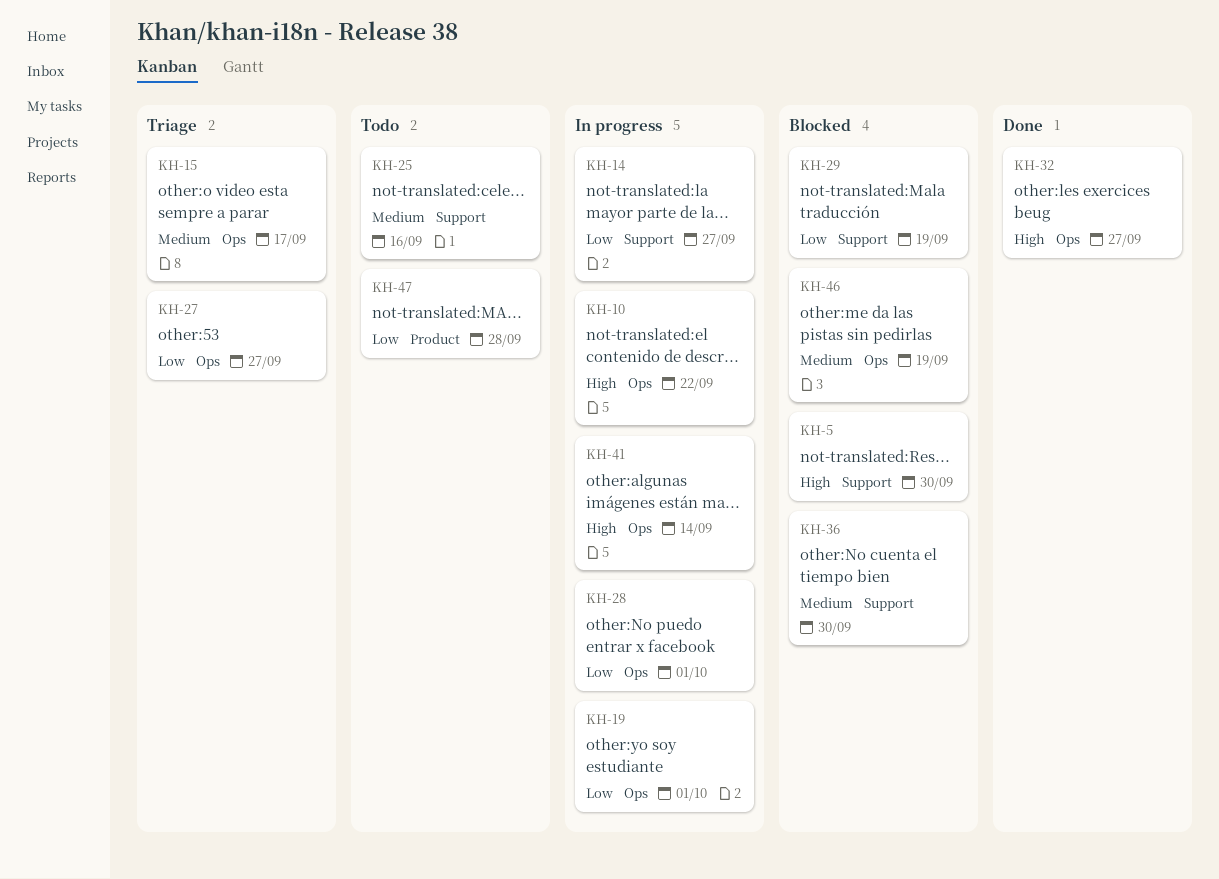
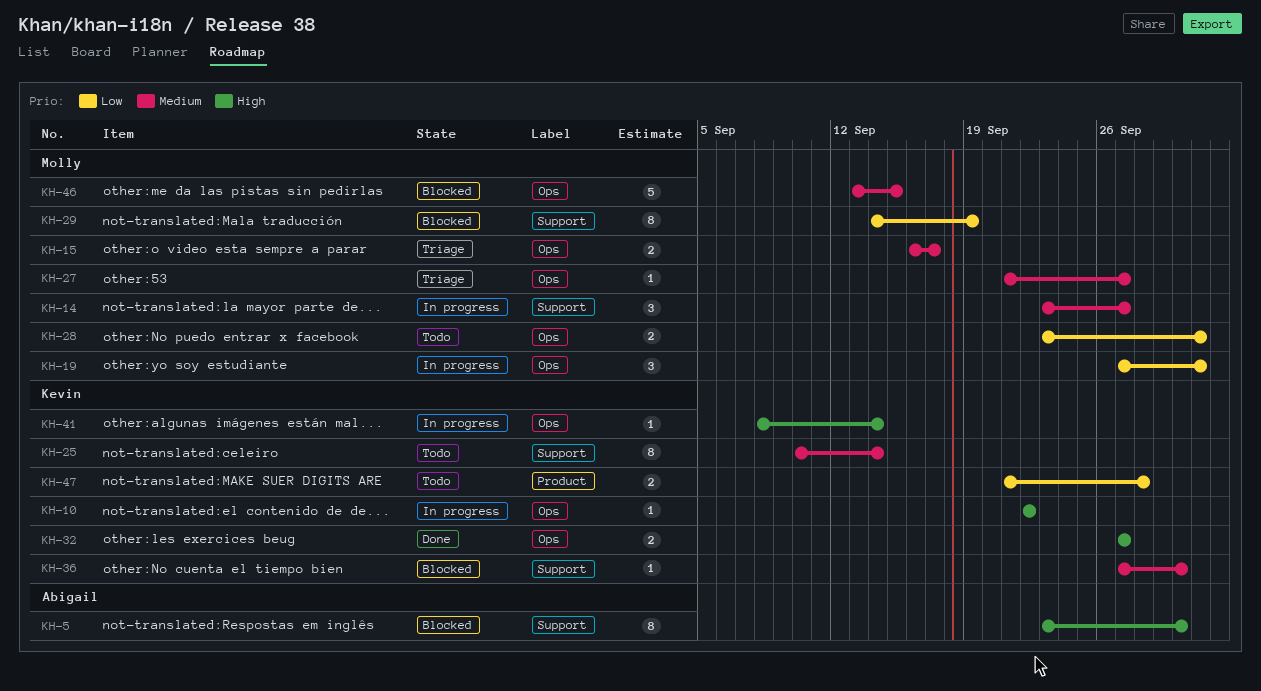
KH-14, priority: Low -> Medium
KH-25, due: Sep 16 -> Sep 14
KH-27, priority: Low -> Medium
KH-28, status: In progress -> Todo
KH-46, due: Sep 19 -> Sep 15

